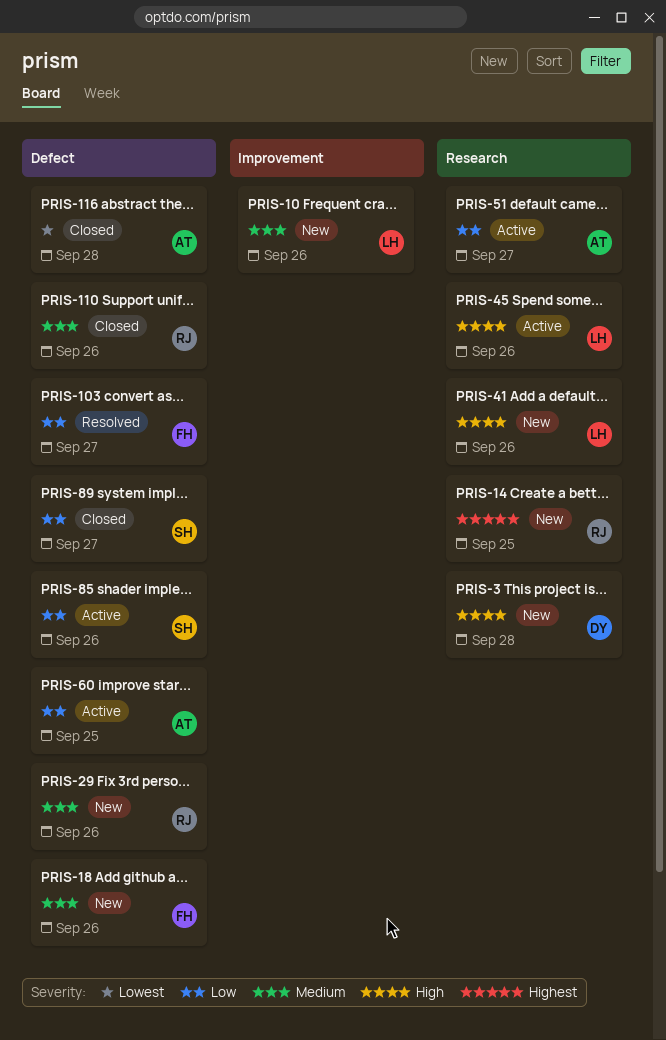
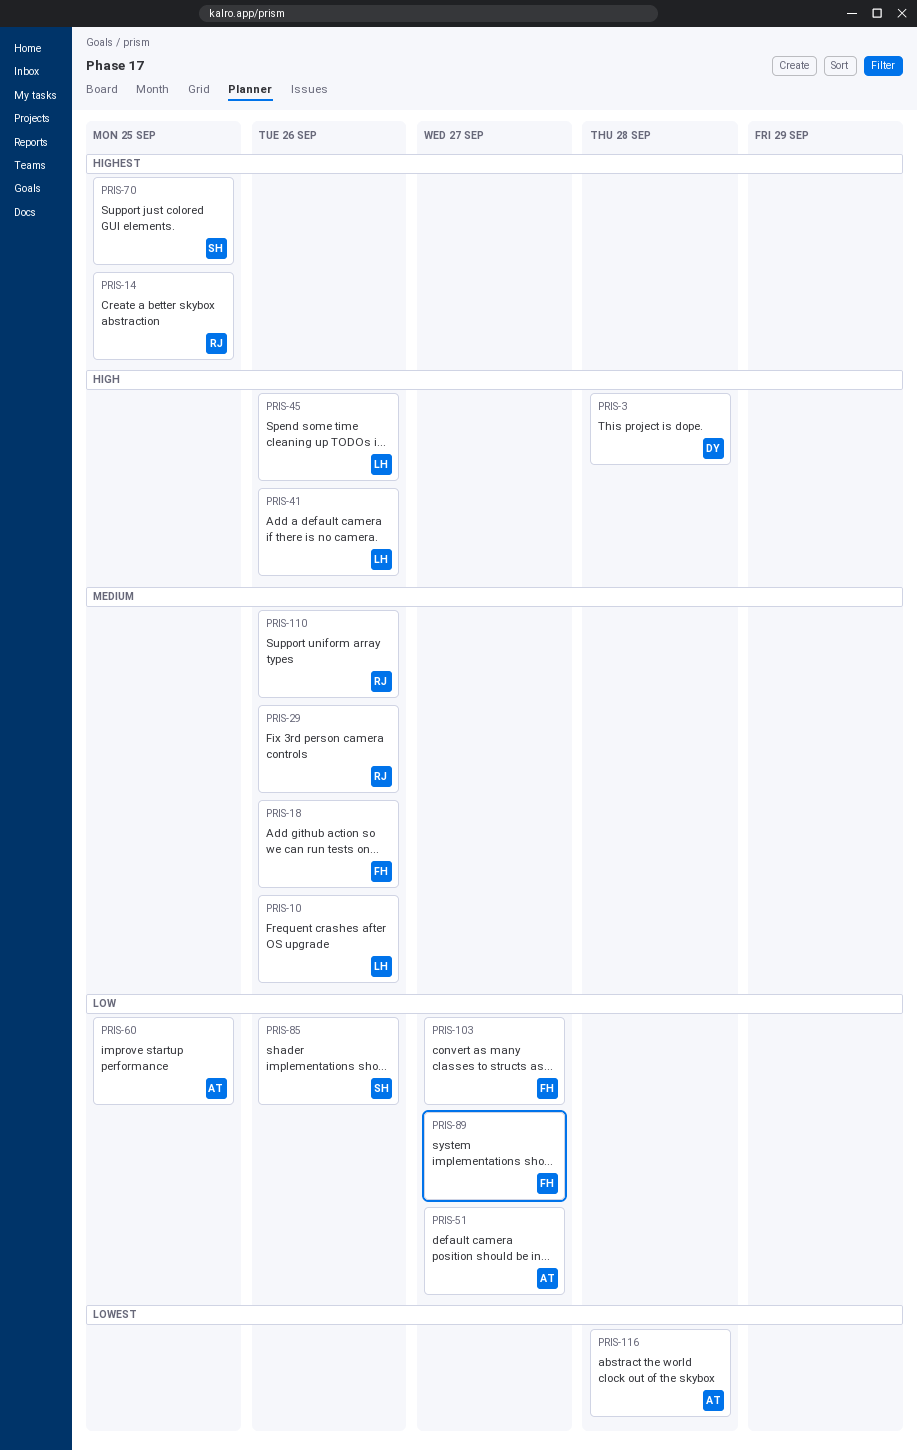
PRIS-70: none -> present
PRIS-89, owner: SH -> FH

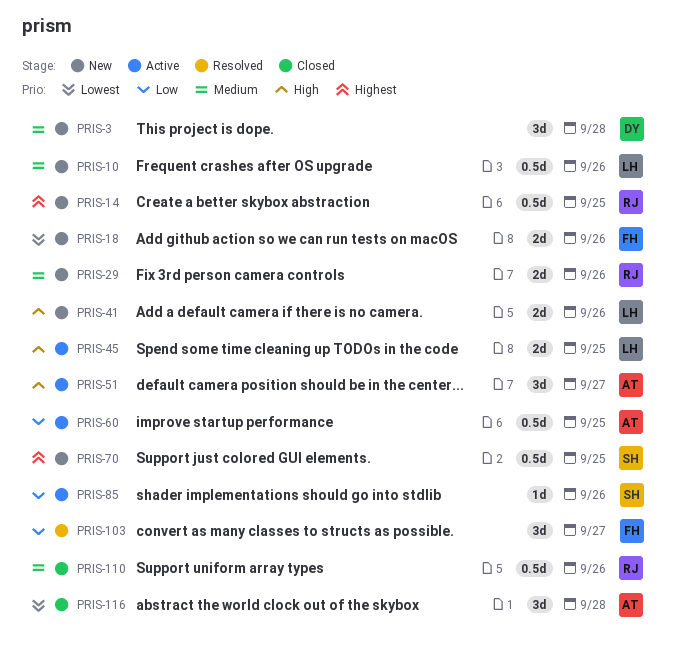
PRIS-3, priority: High -> Medium
PRIS-18, priority: Medium -> Lowest
PRIS-45, due: Sep 26 -> Sep 25
PRIS-51, priority: Low -> High
PRIS-89: present -> none

